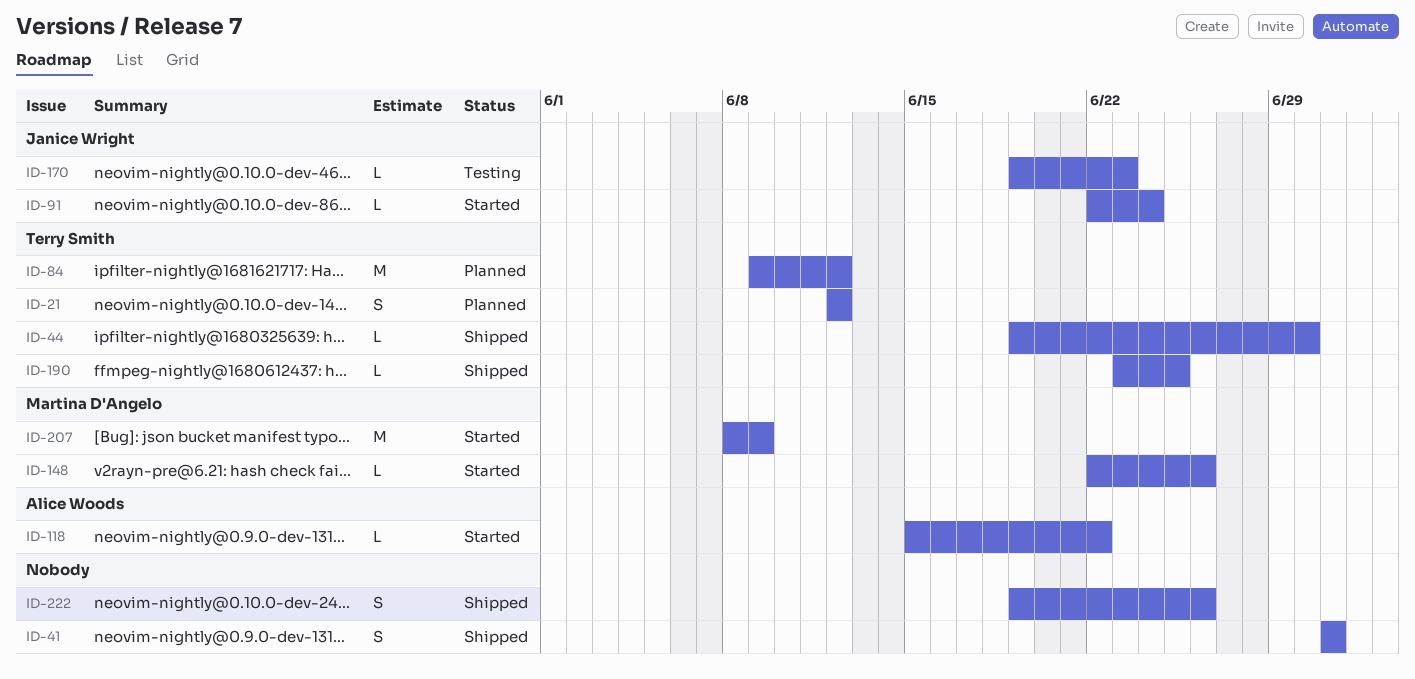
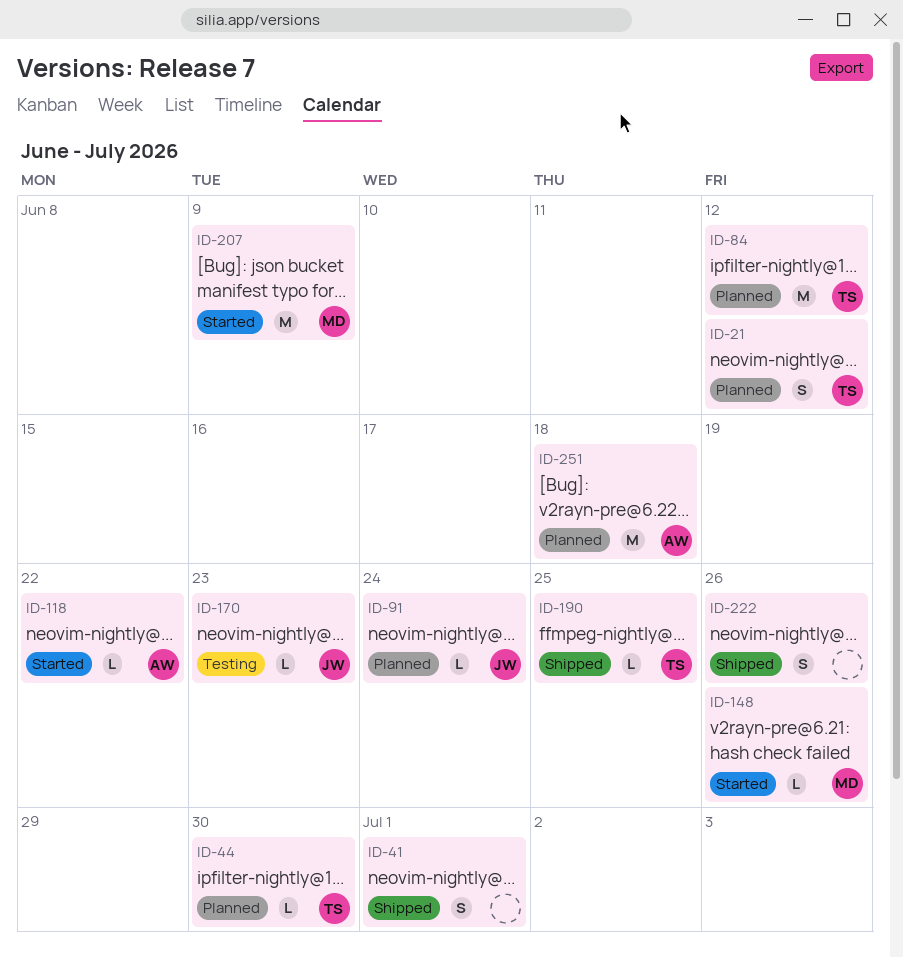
ID-44, status: Shipped -> Planned
ID-91, status: Started -> Planned
ID-251: none -> present

